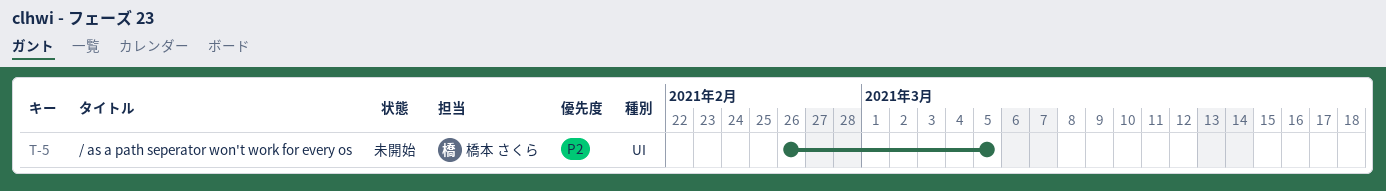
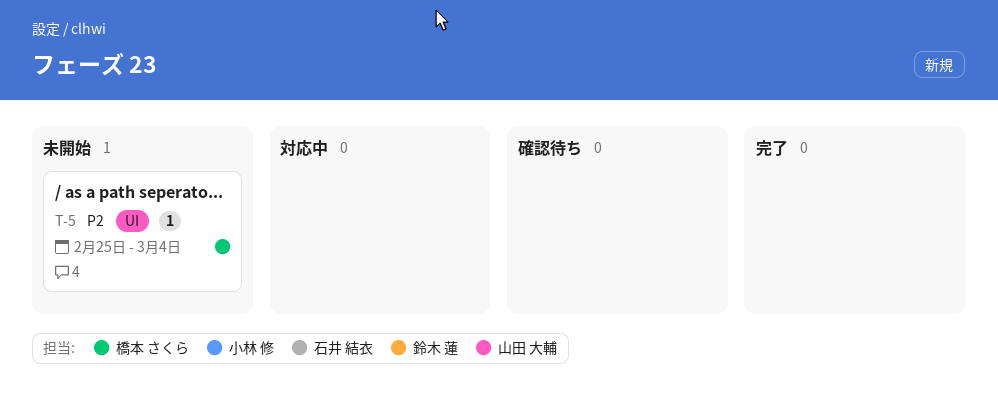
T-5, start: Feb 26 -> Feb 25
T-5, due: Mar 5 -> Mar 4

